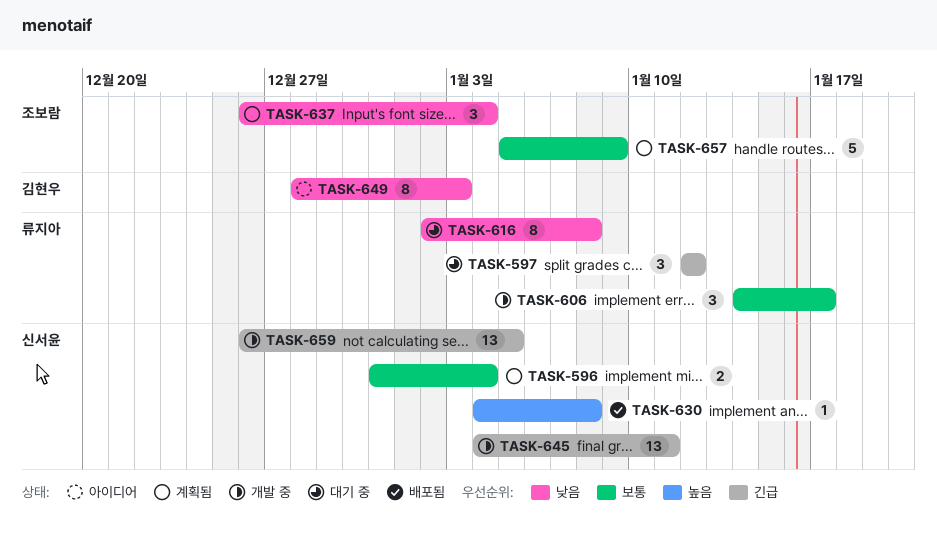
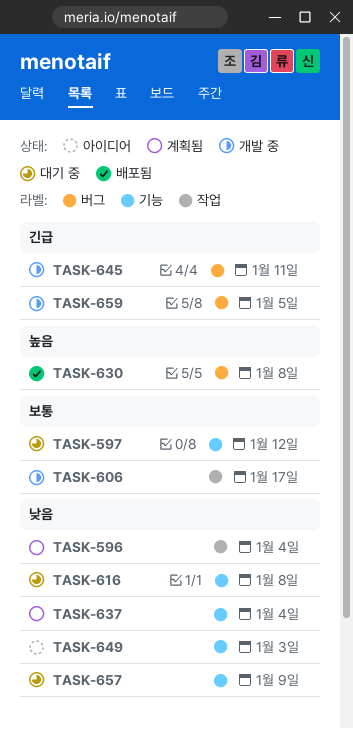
TASK-596, priority: 보통 -> 낮음
TASK-597, priority: 긴급 -> 보통
TASK-657, status: 계획됨 -> 대기 중
TASK-657, priority: 보통 -> 낮음

